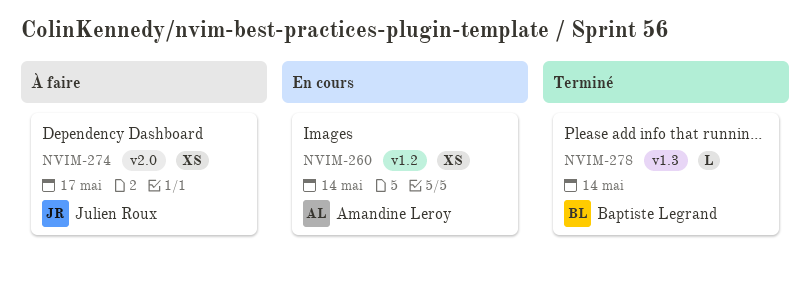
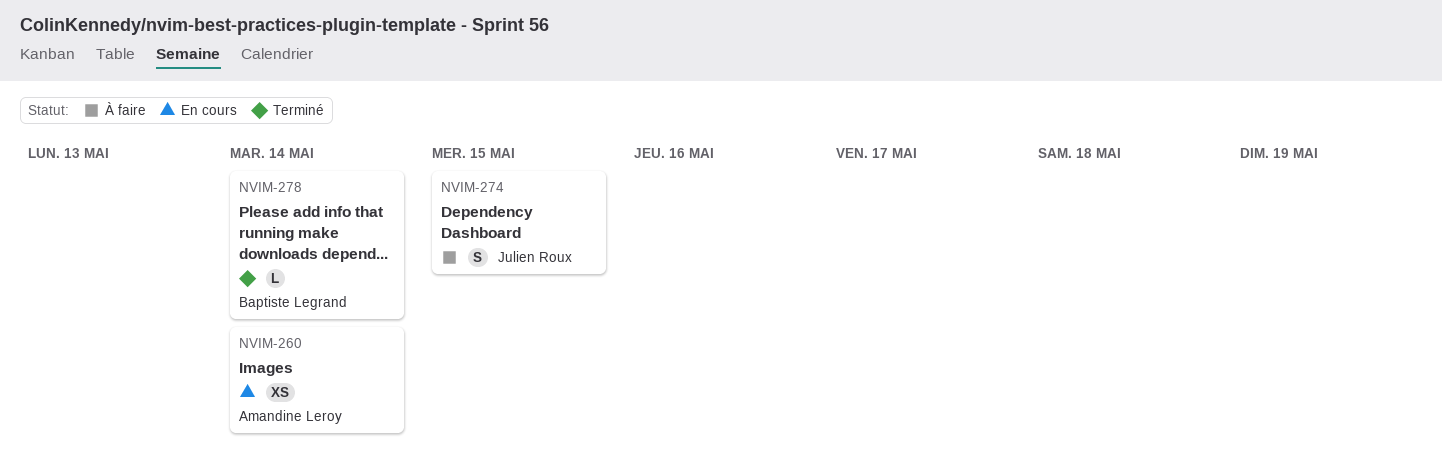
NVIM-274, estimate: XS -> S
NVIM-274, due: May 17 -> May 15

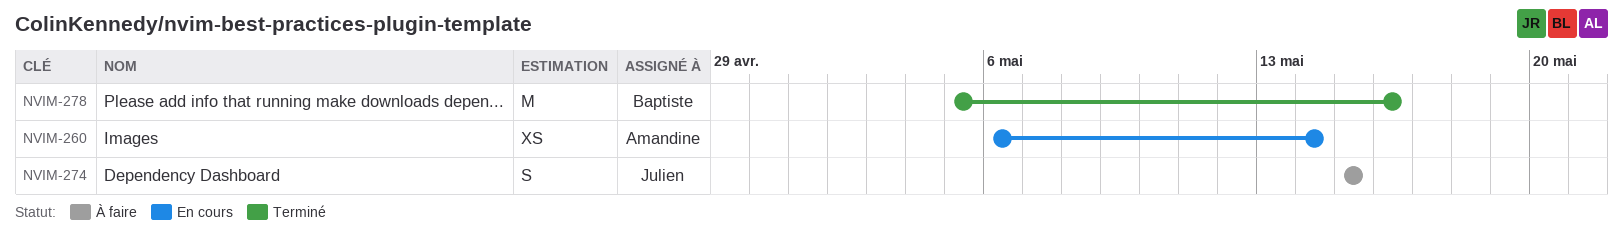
NVIM-278, estimate: L -> M
NVIM-278, due: May 14 -> May 16

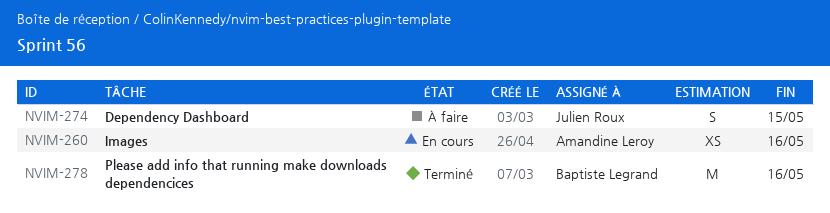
NVIM-260, due: May 14 -> May 16

